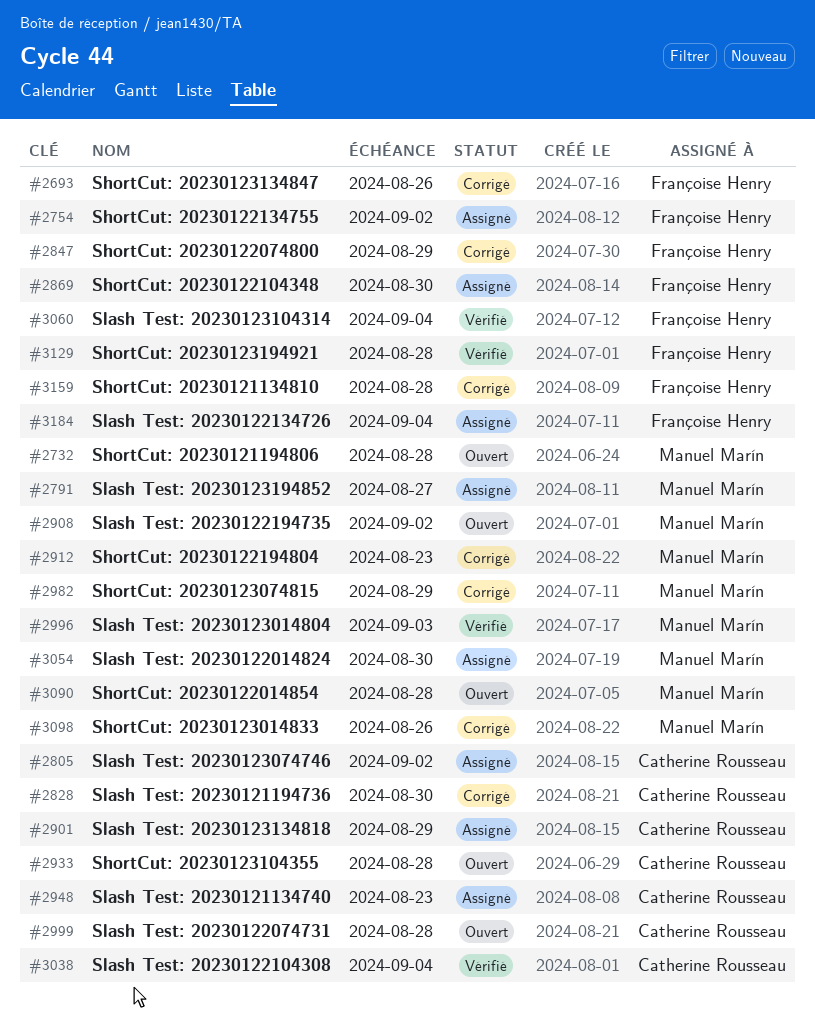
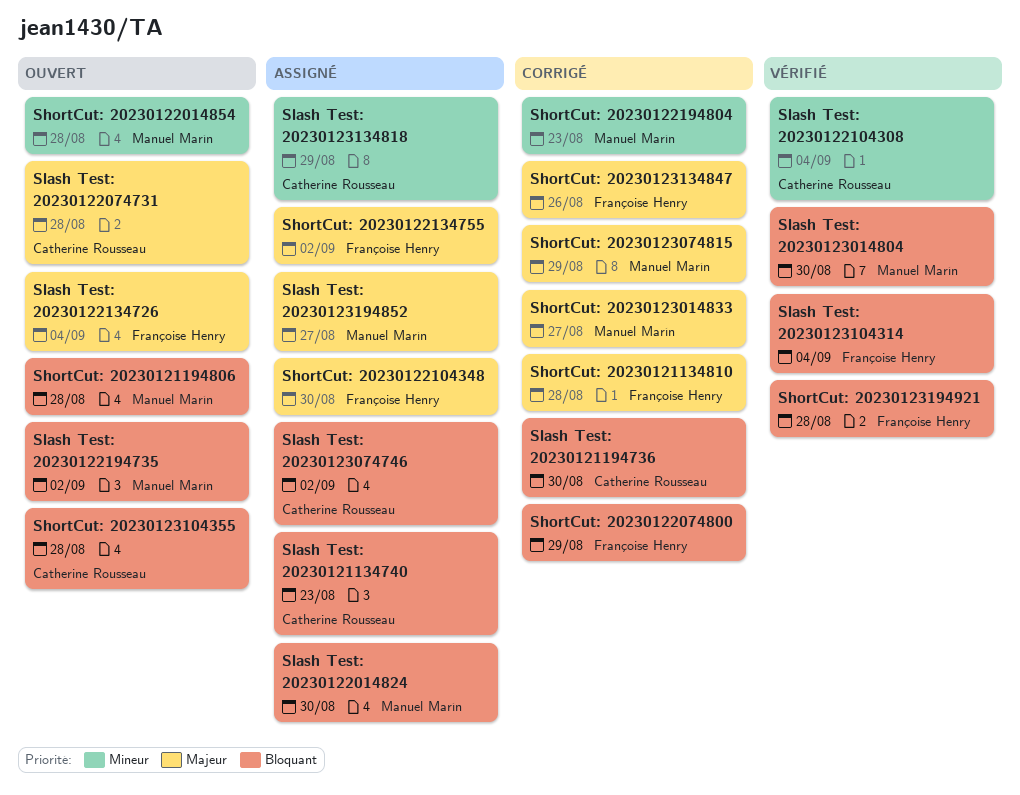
ShortCut: 20230123014833, due: Aug 26 -> Aug 27
Slash Test: 20230122134726, status: Assigné -> Ouvert
Slash Test: 20230123014804, due: Sep 3 -> Aug 30

